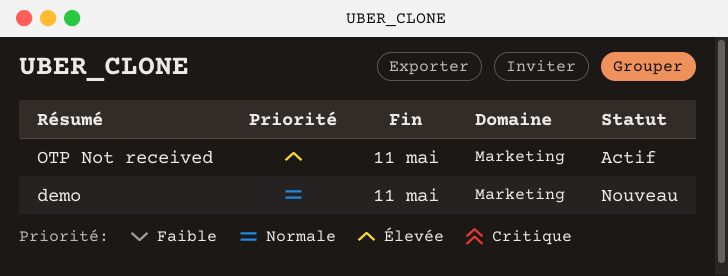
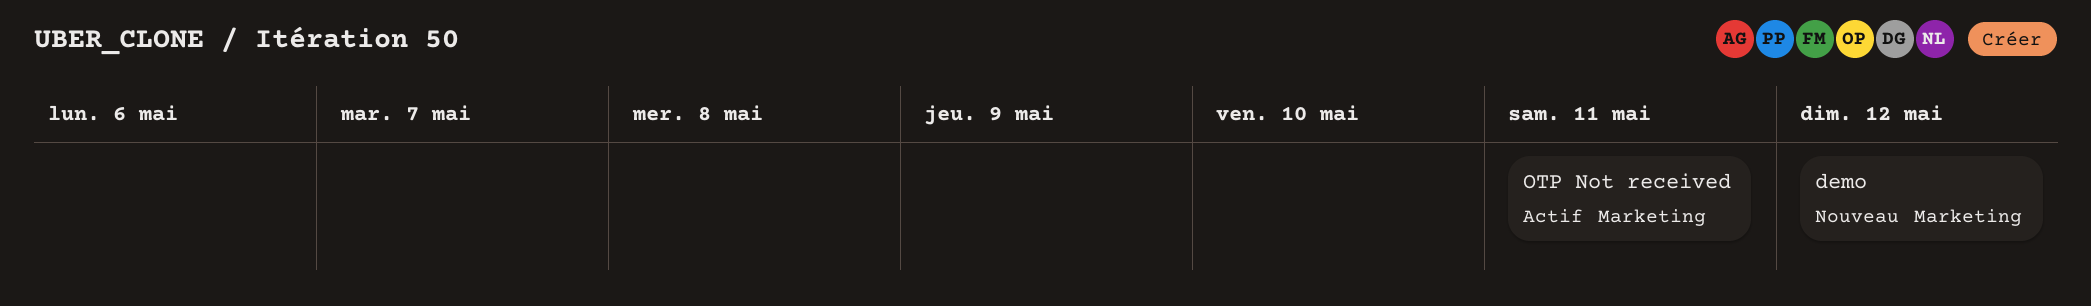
demo, due: May 11 -> May 12

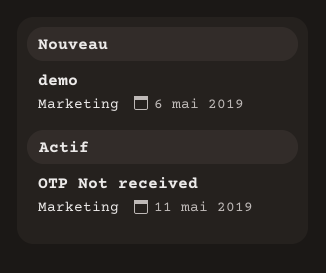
demo, due: May 12 -> May 6

